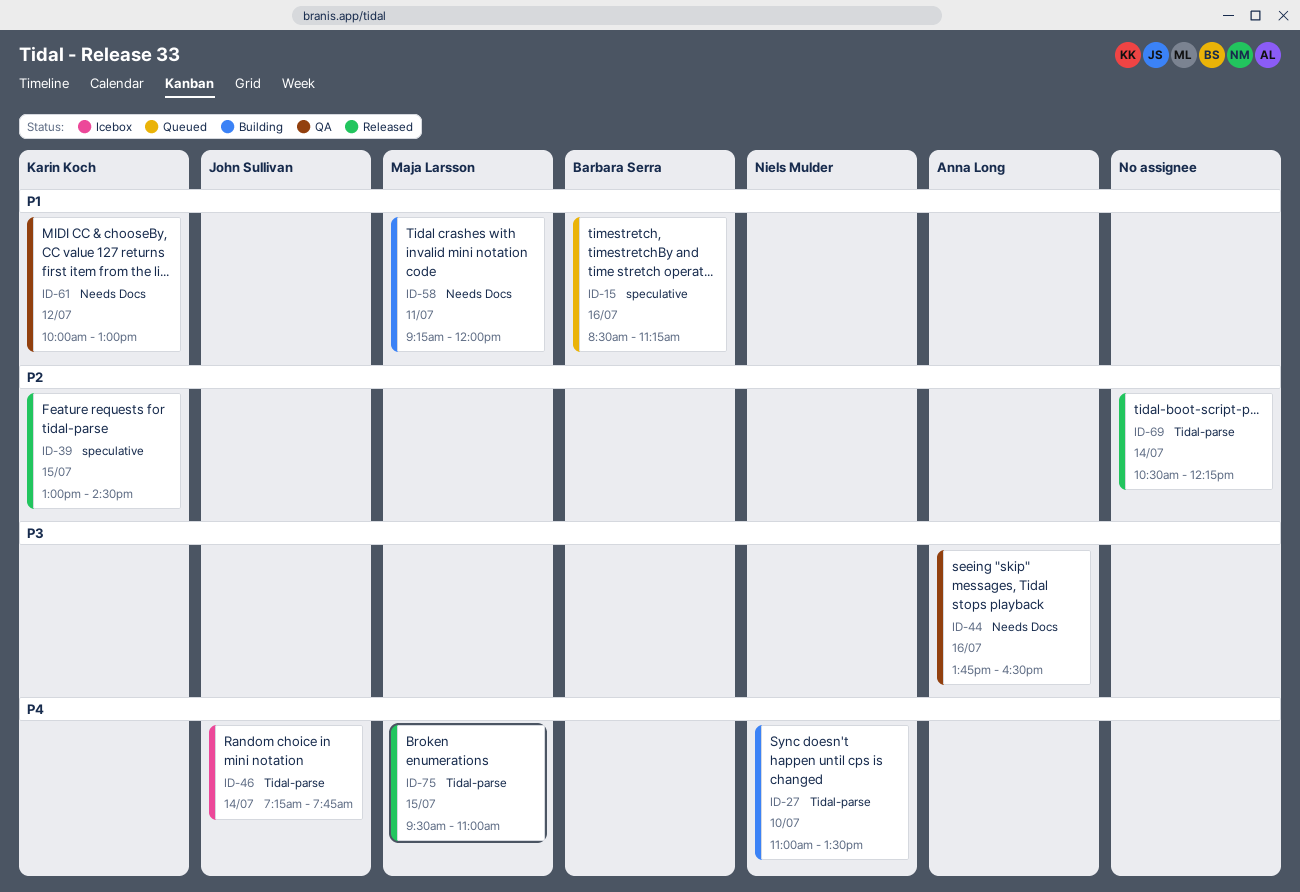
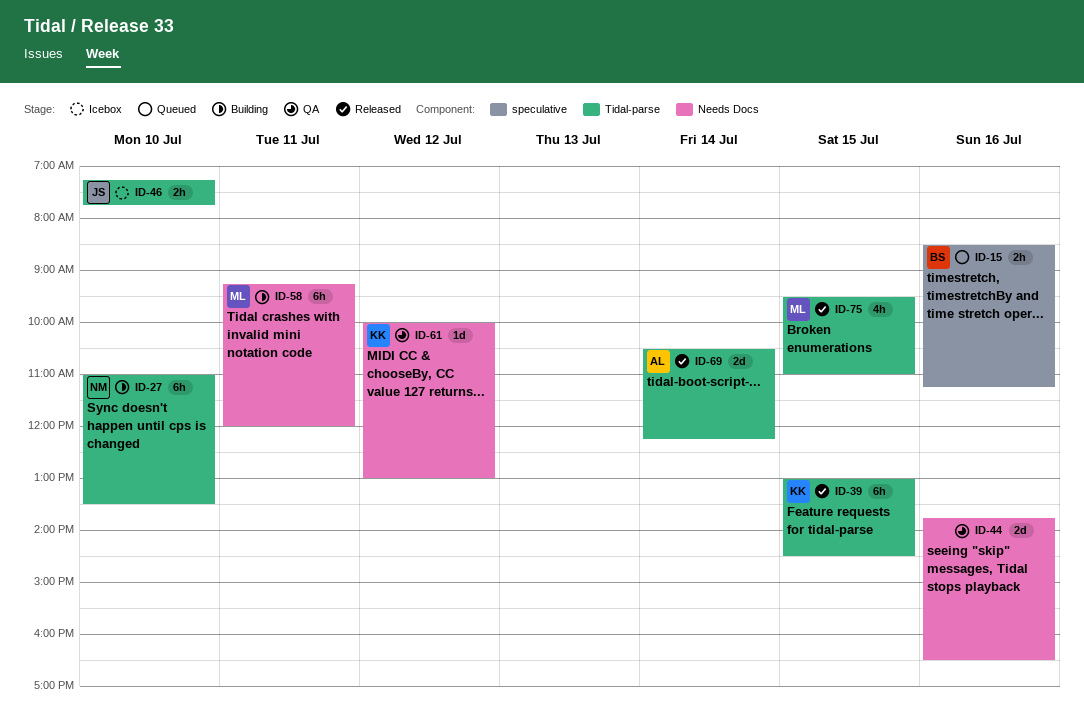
ID-39, label: speculative -> Tidal-parse
ID-44, owner: Anna Long -> none
ID-46, day: Jul 14 -> Jul 10
ID-69, owner: none -> Anna Long

